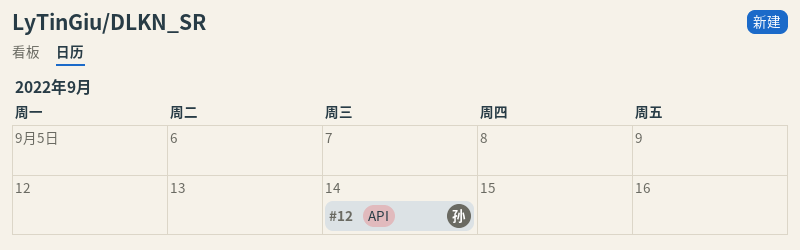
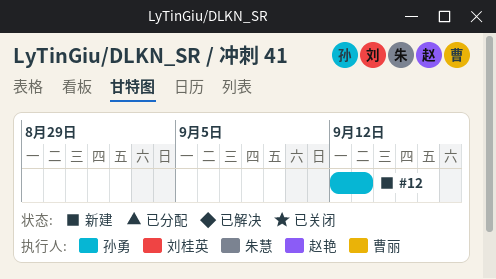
#12, due: Sep 14 -> Sep 13

